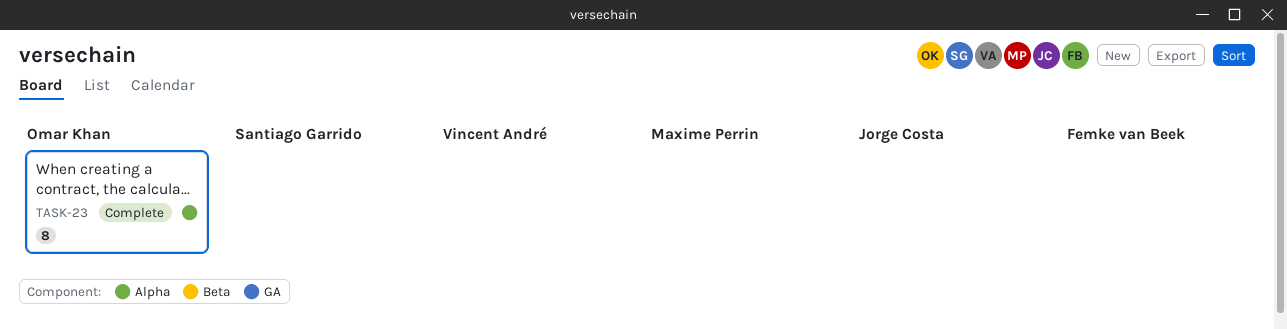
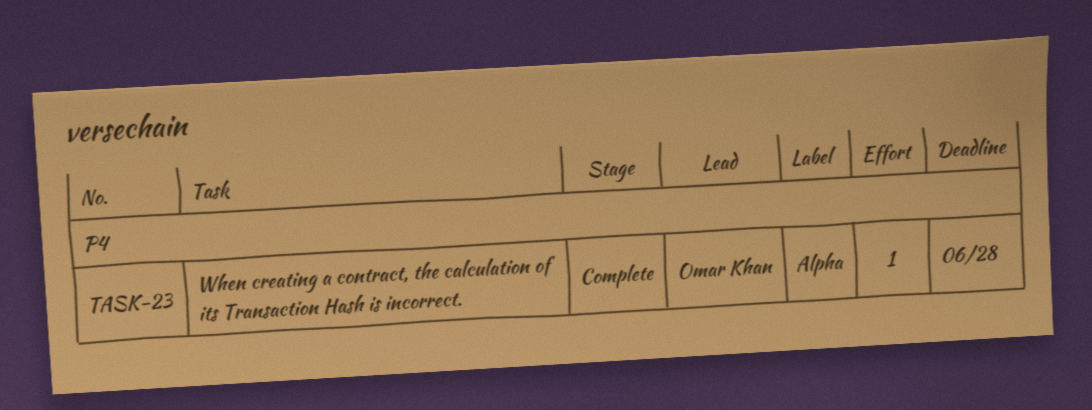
TASK-23, estimate: 8 -> 1

